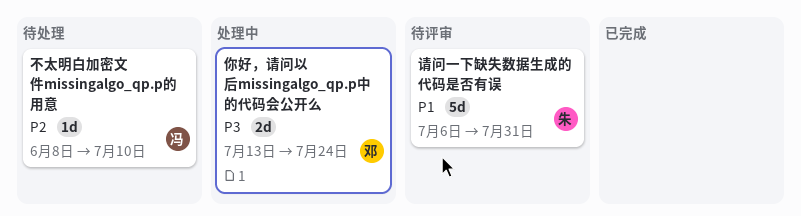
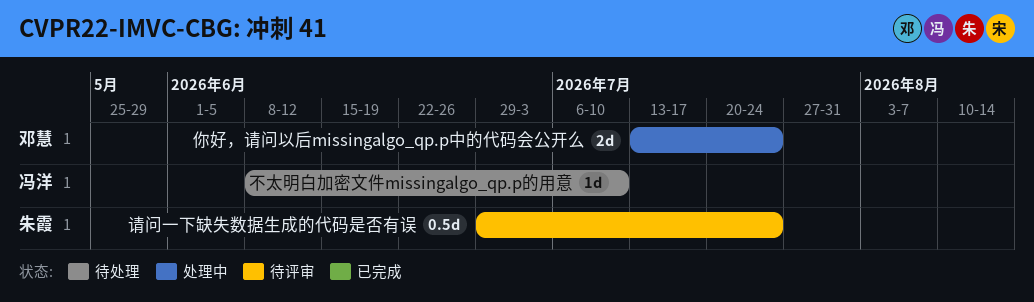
请问一下缺失数据生成的代码是否有误, estimate: 5d -> 0.5d
请问一下缺失数据生成的代码是否有误, start: Jul 6 -> Jun 29
请问一下缺失数据生成的代码是否有误, due: Jul 31 -> Jul 24

